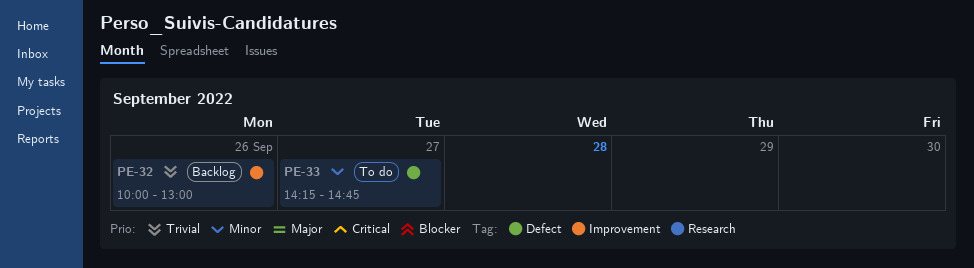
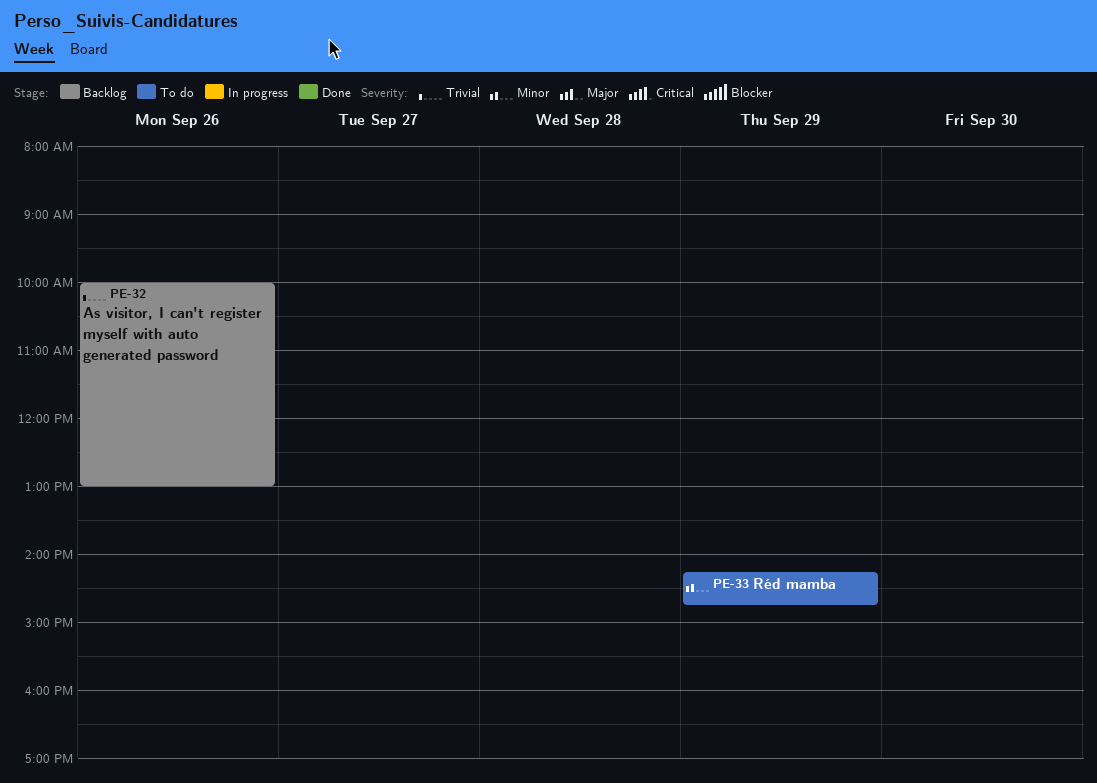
PE-33, day: Sep 27 -> Sep 29

